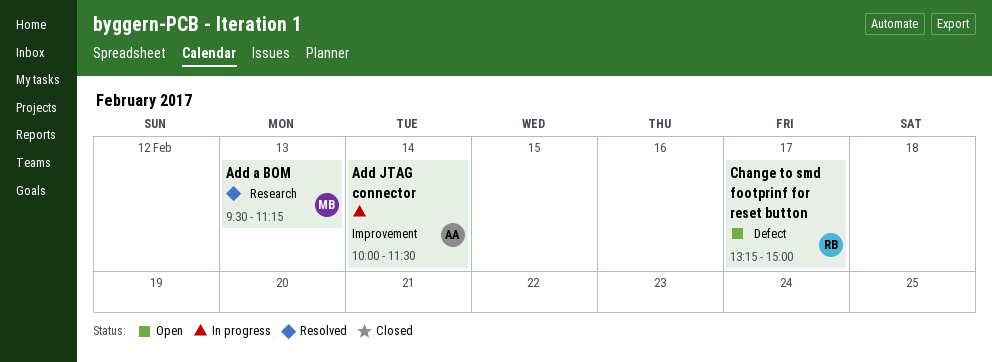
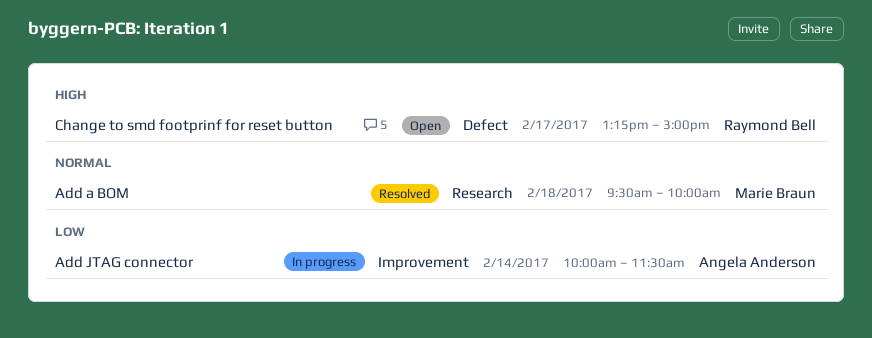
Add a BOM, day: Feb 13 -> Feb 18
Add a BOM, ends: 11:15 -> 10:00

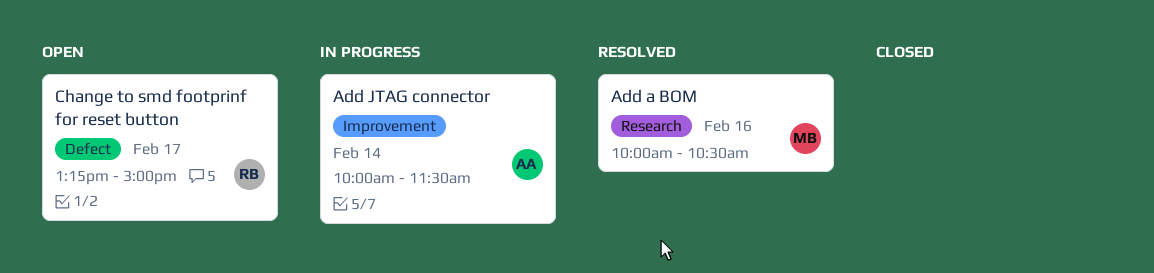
Add a BOM, day: Feb 18 -> Feb 16
Add a BOM, begins: 09:30 -> 10:00
Add a BOM, ends: 10:00 -> 10:30

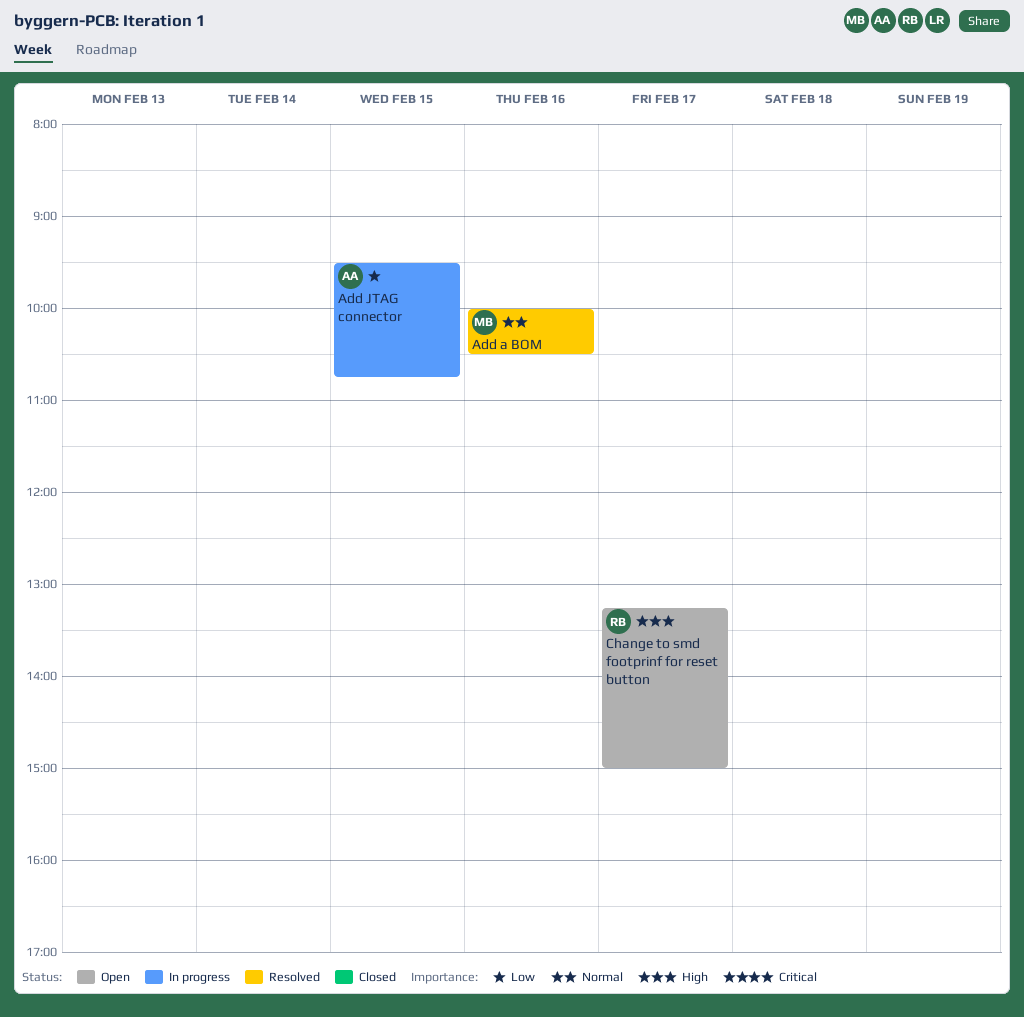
Add JTAG connector, day: Feb 14 -> Feb 15
Add JTAG connector, begins: 10:00 -> 09:30
Add JTAG connector, ends: 11:30 -> 10:45

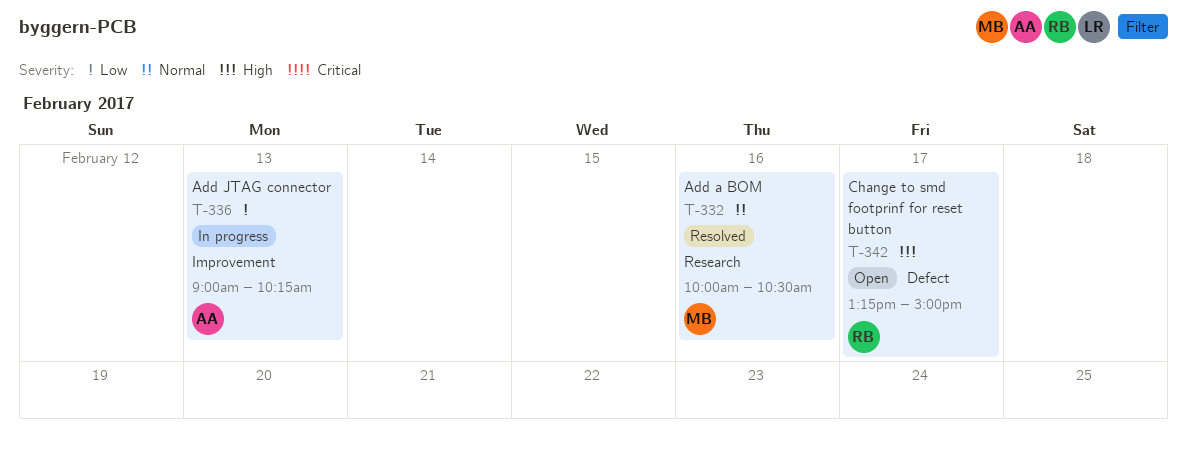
Add JTAG connector, day: Feb 15 -> Feb 13
Add JTAG connector, begins: 09:30 -> 09:00
Add JTAG connector, ends: 10:45 -> 10:15

